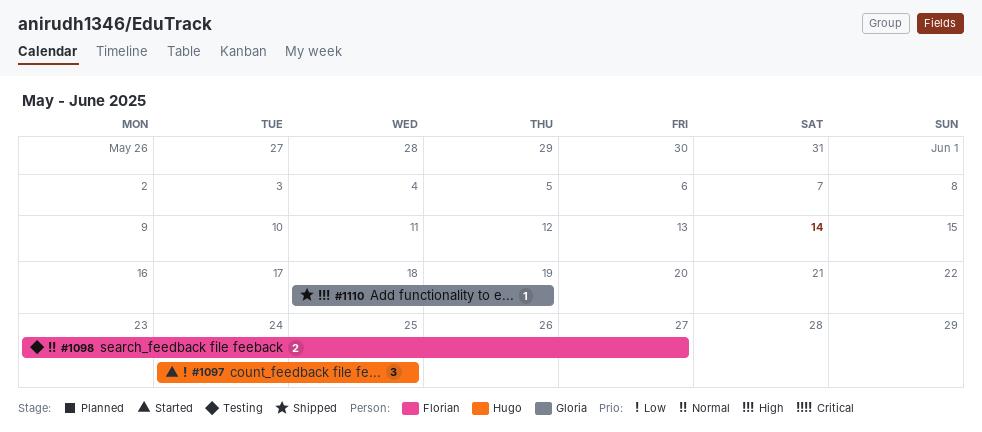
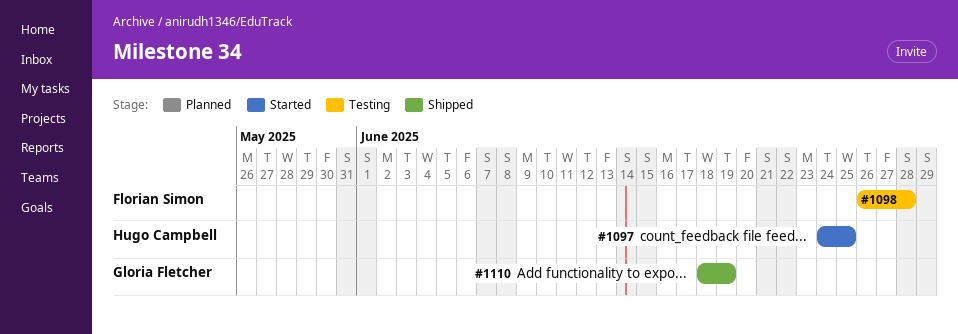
#1098, start: Jun 23 -> Jun 26
#1098, due: Jun 27 -> Jun 28

